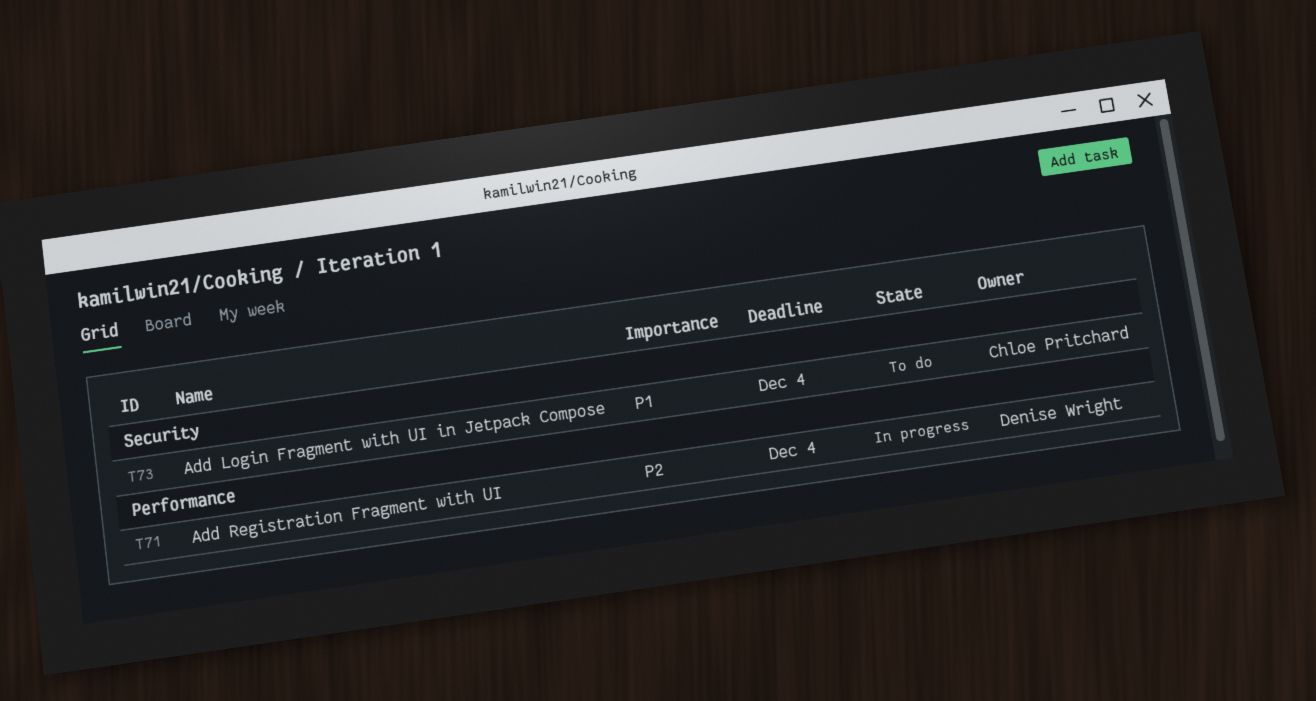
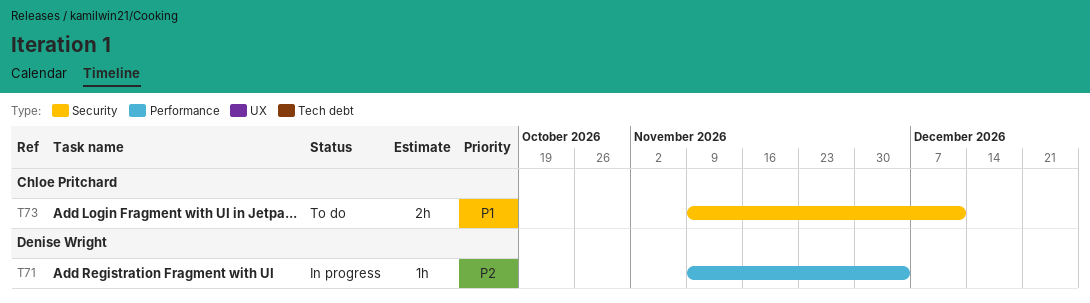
T73, due: Dec 4 -> Dec 11

